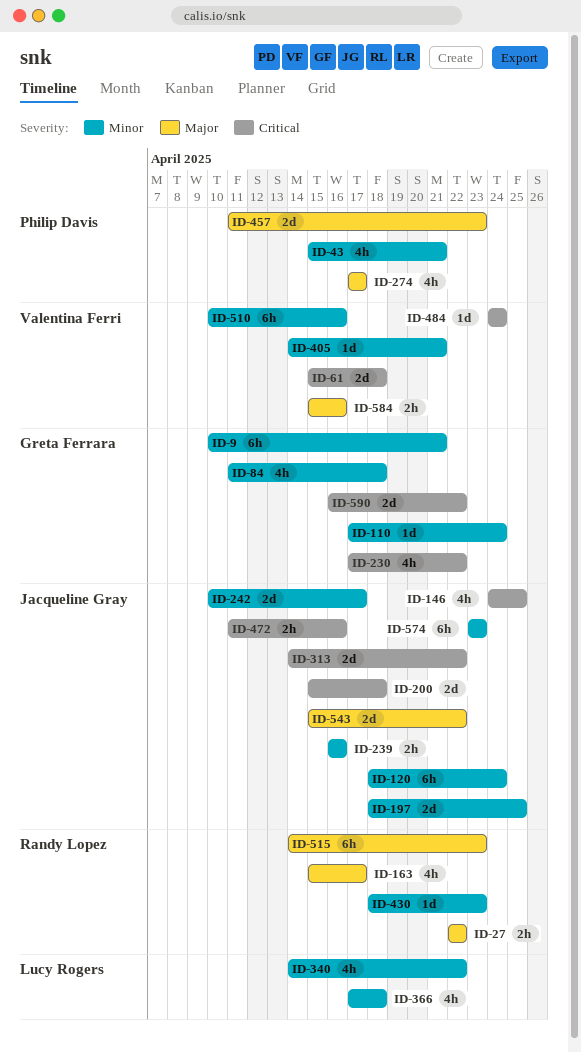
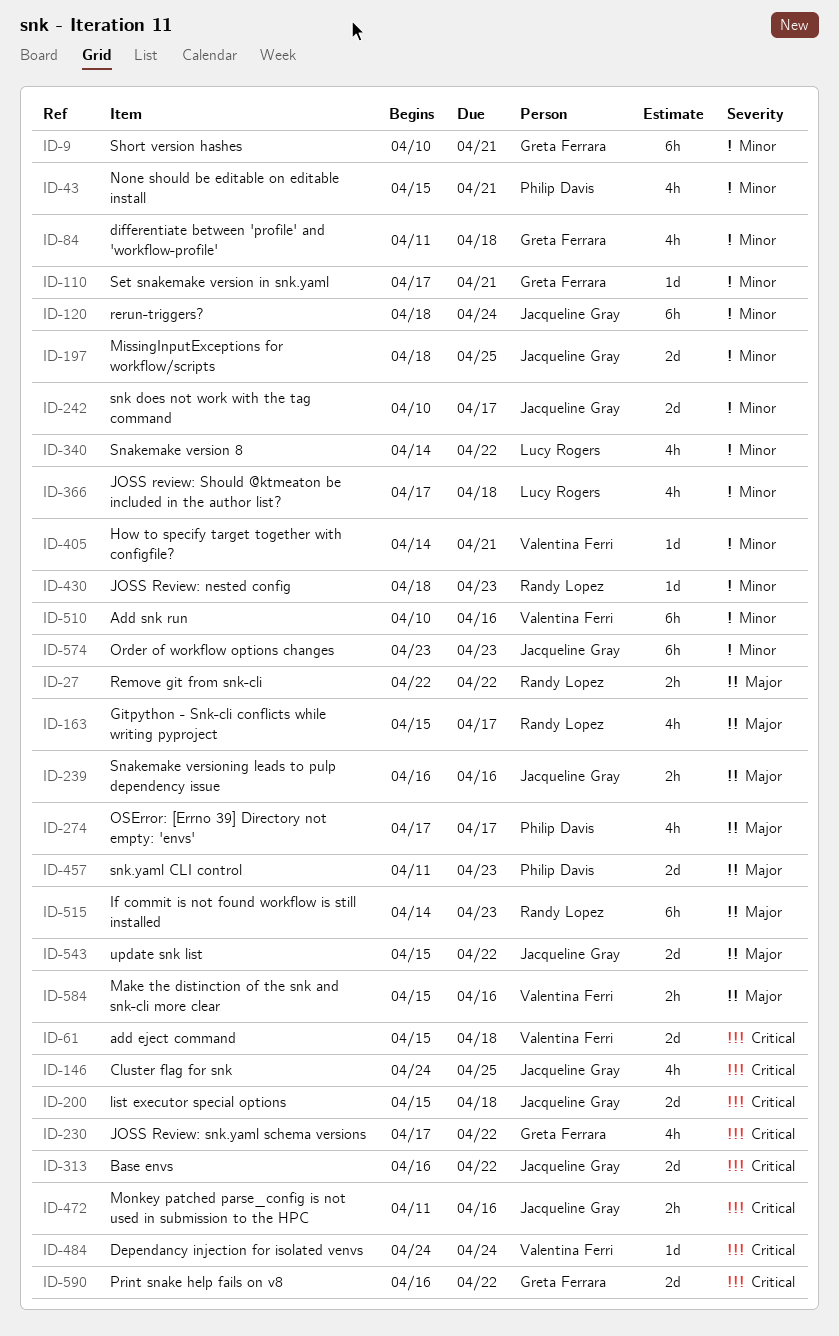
ID-110, due: Apr 24 -> Apr 21
ID-239, priority: Minor -> Major
ID-313, start: Apr 14 -> Apr 16

